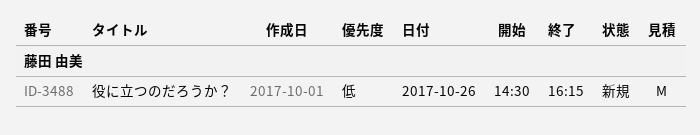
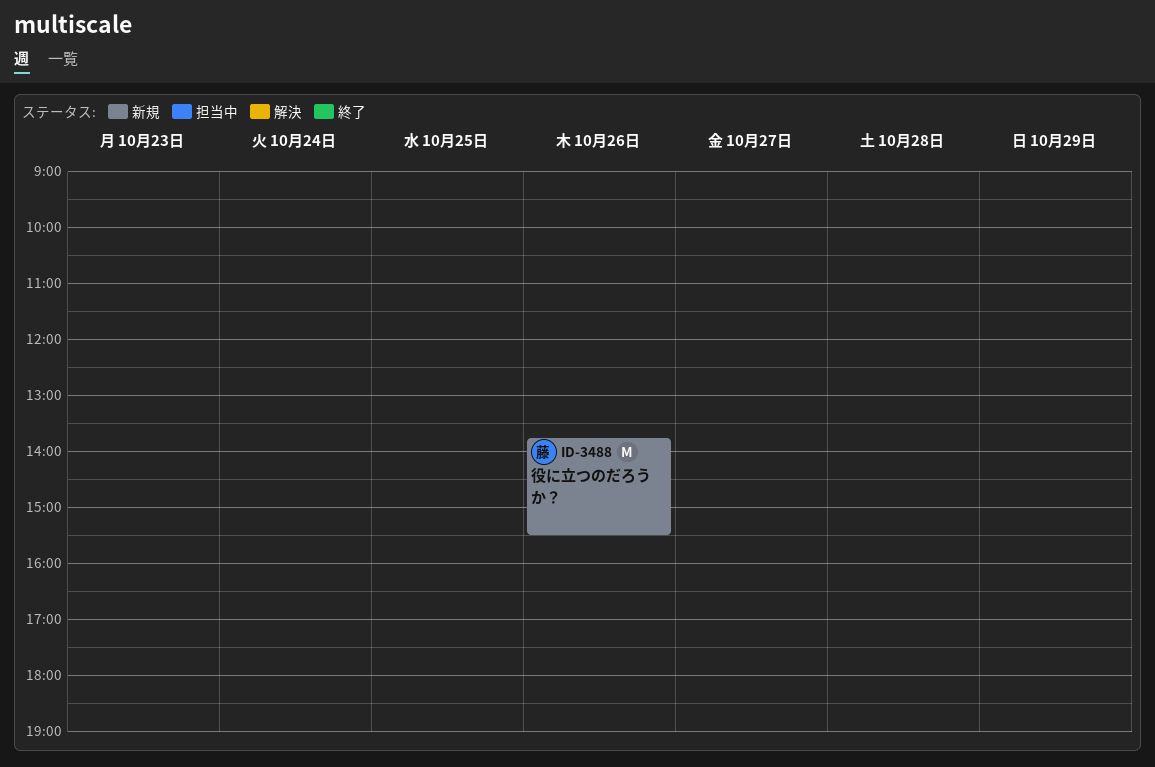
ID-3488, begins: 14:30 -> 13:45
ID-3488, ends: 16:15 -> 15:30

